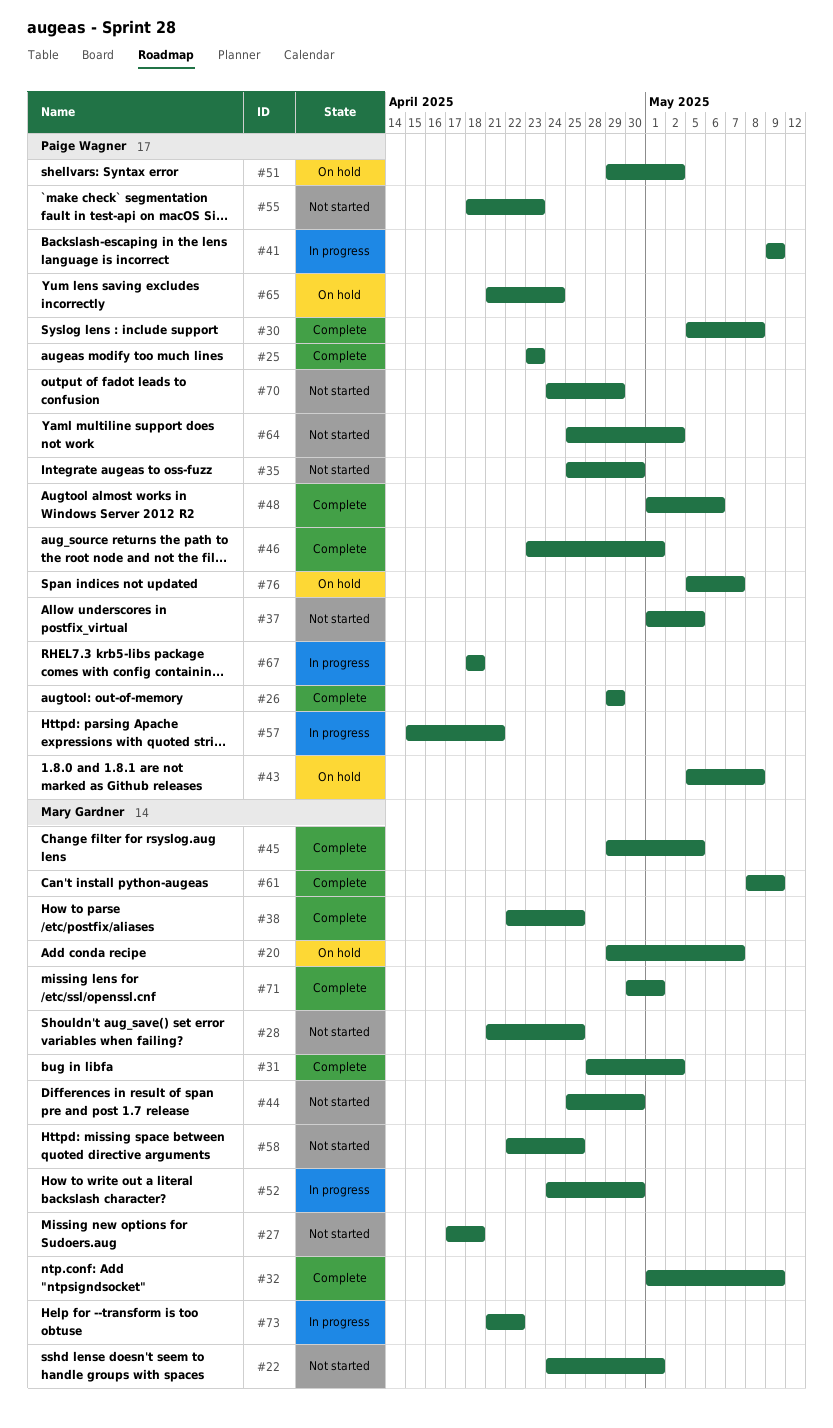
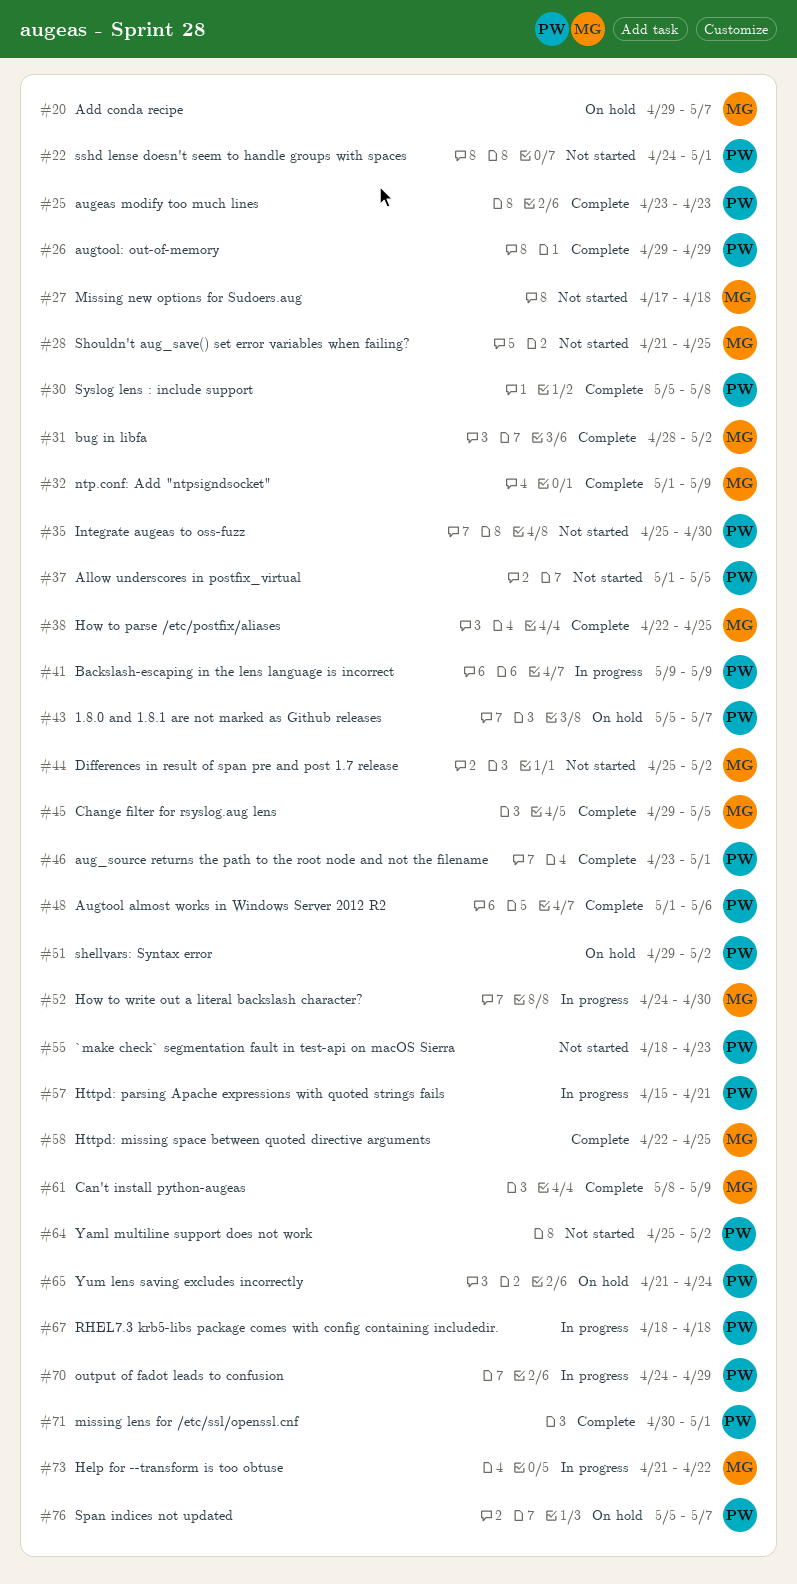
#22, owner: Mary Gardner -> Paige Wagner
#43, due: May 8 -> May 7
#44, due: Apr 30 -> May 2
#58, status: Not started -> Complete
#70, status: Not started -> In progress
#71, owner: Mary Gardner -> Paige Wagner

